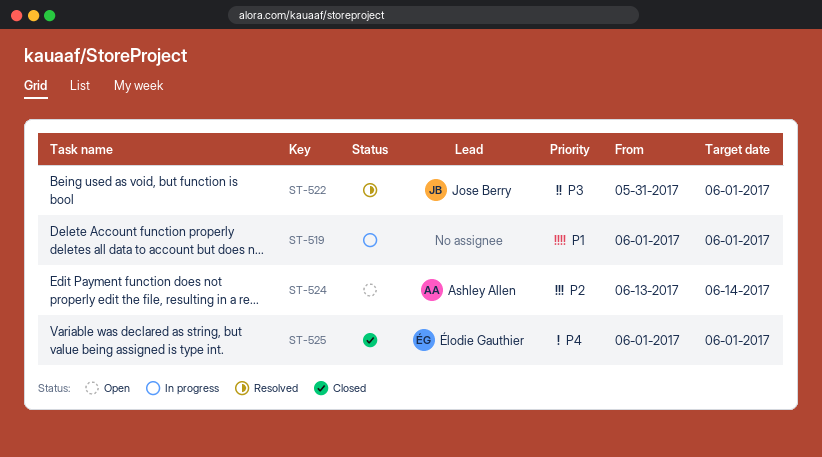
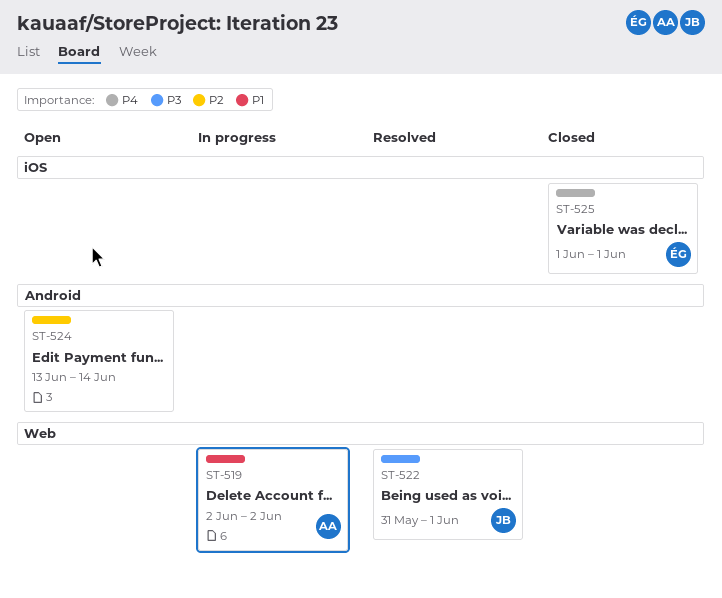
ST-519, owner: none -> Ashley Allen
ST-519, start: Jun 1 -> Jun 2
ST-519, due: Jun 1 -> Jun 2
ST-524, owner: Ashley Allen -> none

